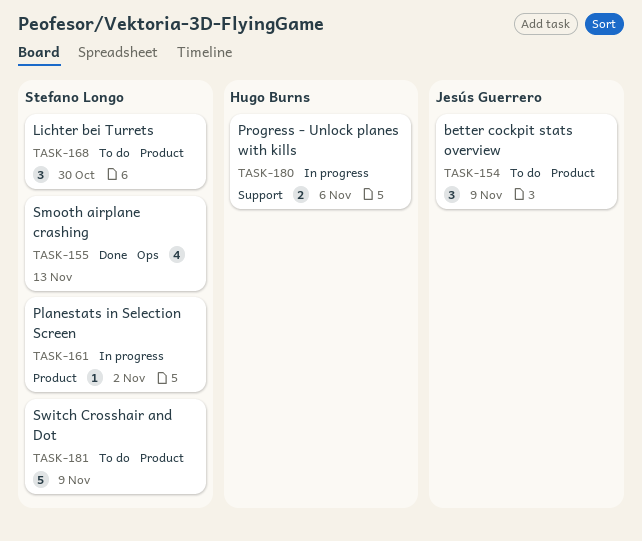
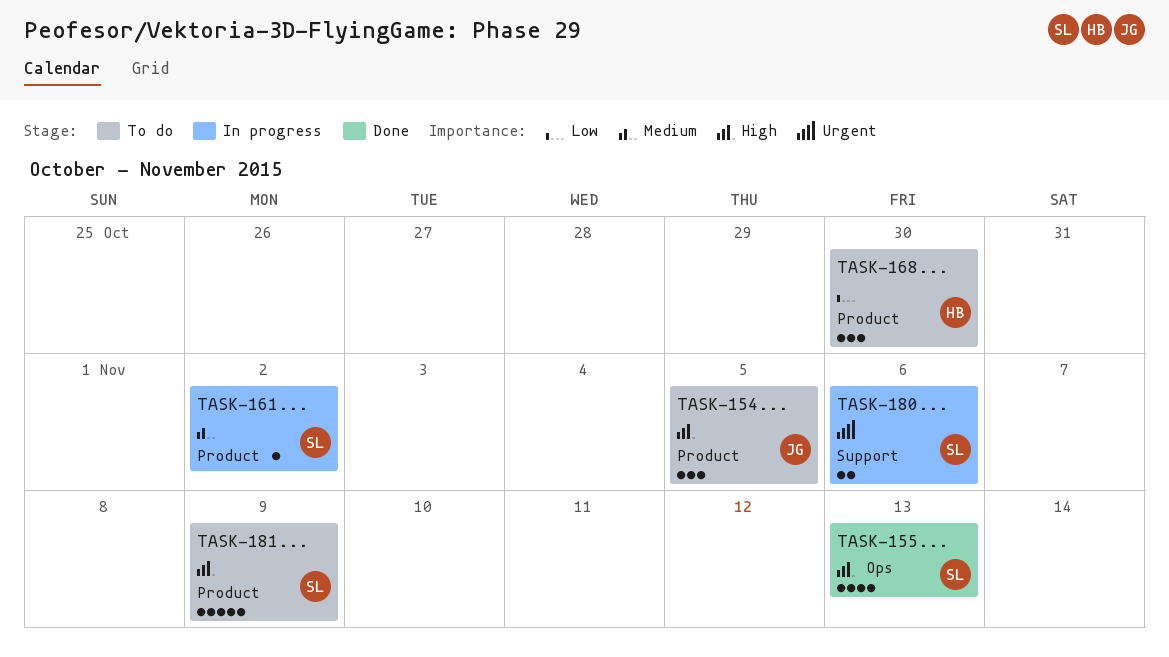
TASK-154, due: Nov 9 -> Nov 5
TASK-168, owner: Stefano Longo -> Hugo Burns
TASK-180, owner: Hugo Burns -> Stefano Longo

